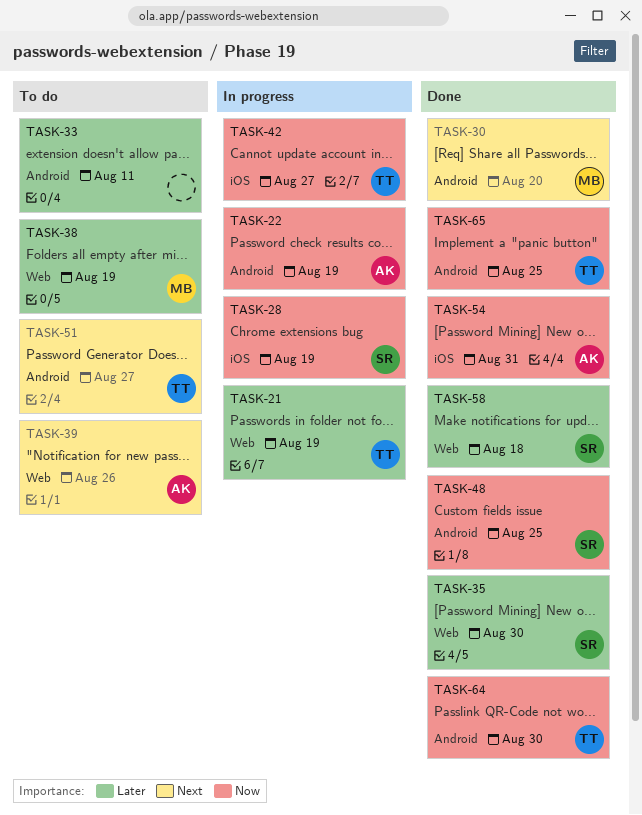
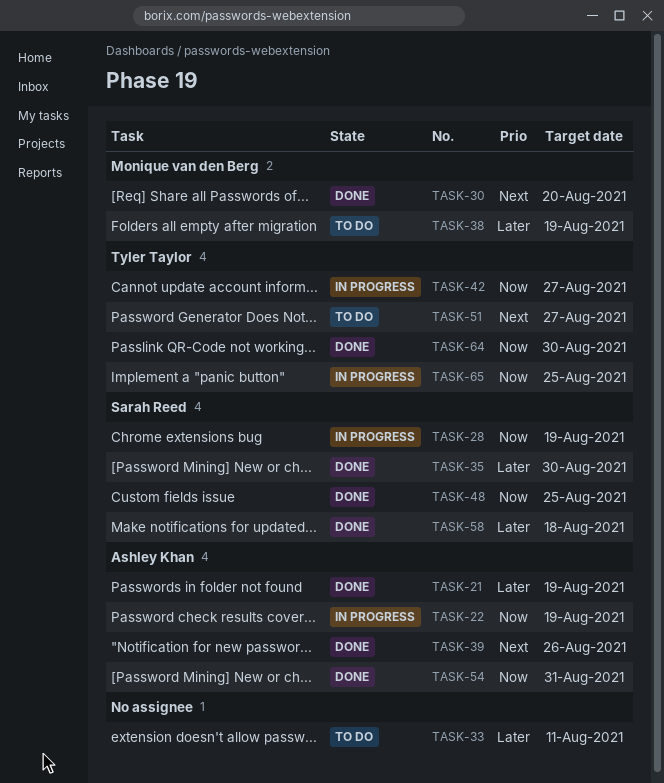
TASK-21, status: In progress -> Done
TASK-21, owner: Tyler Taylor -> Ashley Khan
TASK-39, status: To do -> Done
TASK-65, status: Done -> In progress

